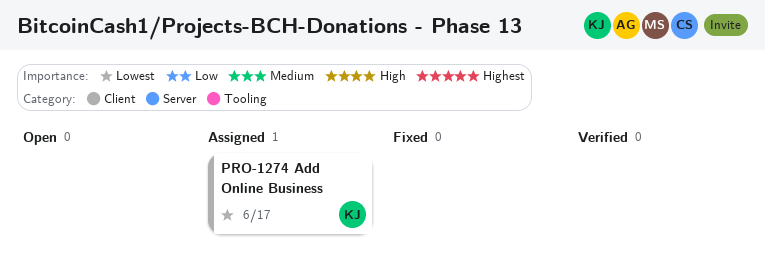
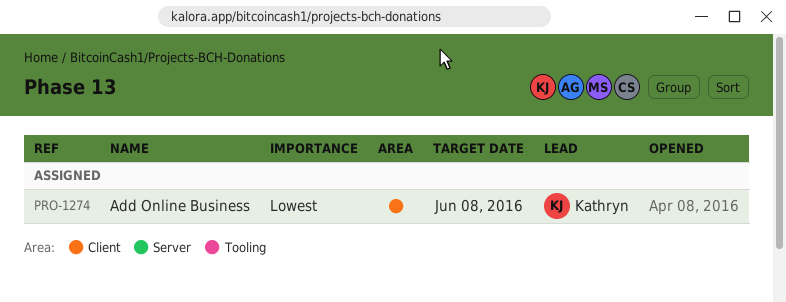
PRO-1274, due: Jun 17 -> Jun 8

